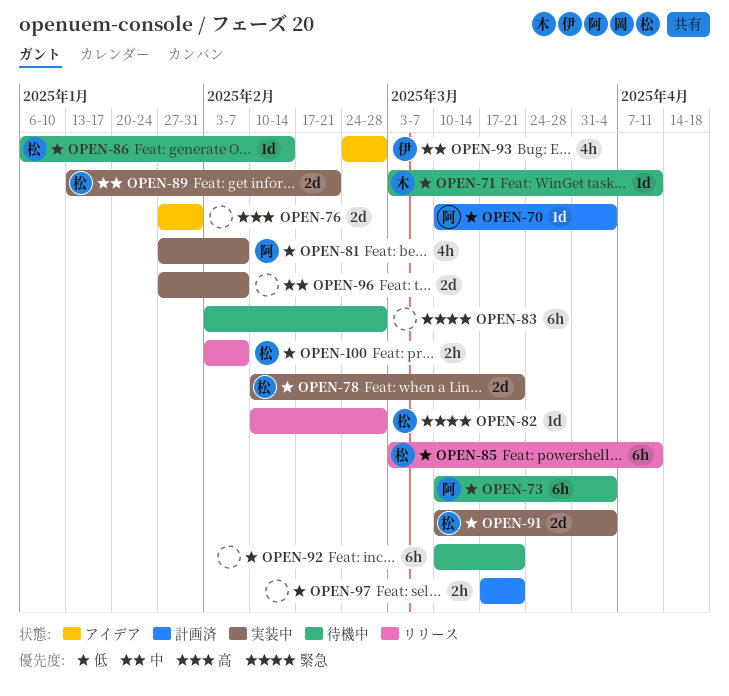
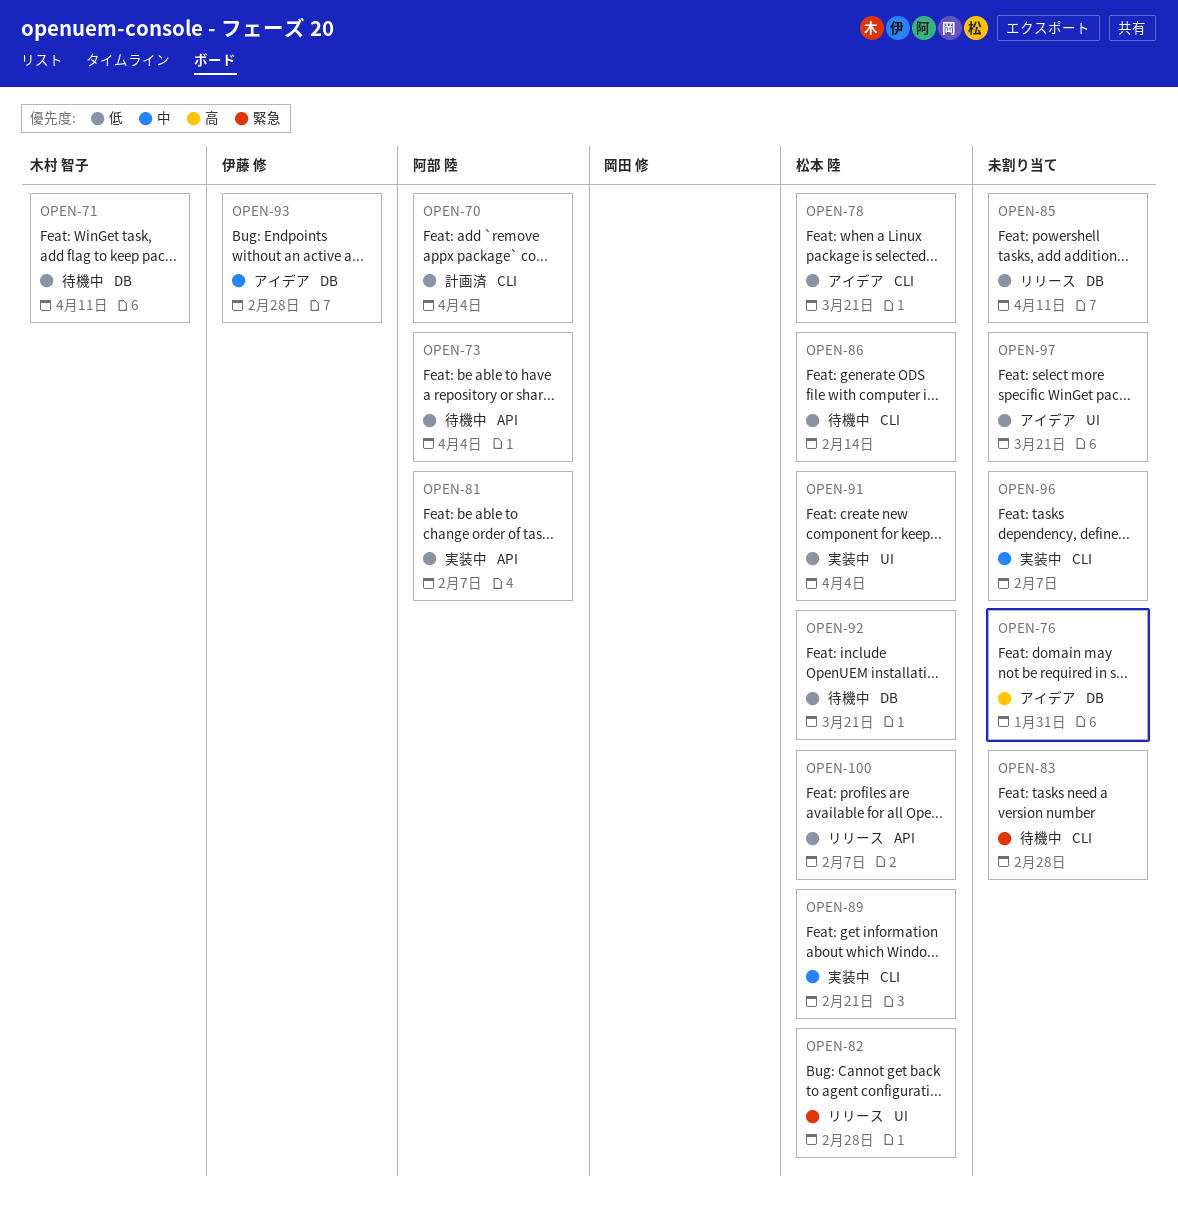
OPEN-78, status: 実装中 -> アイデア
OPEN-85, owner: 松本 陸 -> none
OPEN-92, owner: none -> 松本 陸
OPEN-97, status: 計画済 -> アイデア

